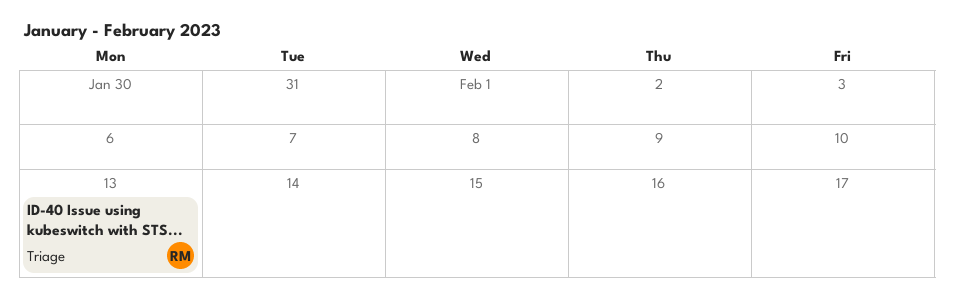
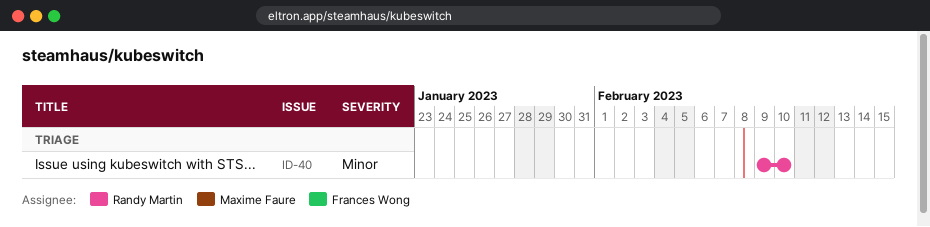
ID-40, due: Feb 13 -> Feb 10

